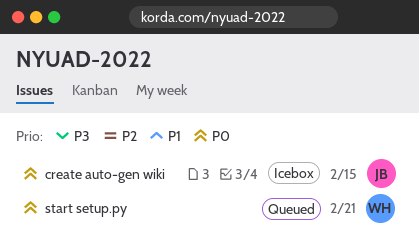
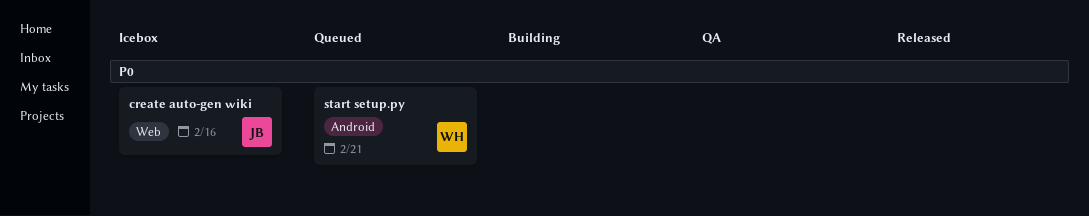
create auto-gen wiki, due: Feb 15 -> Feb 16

